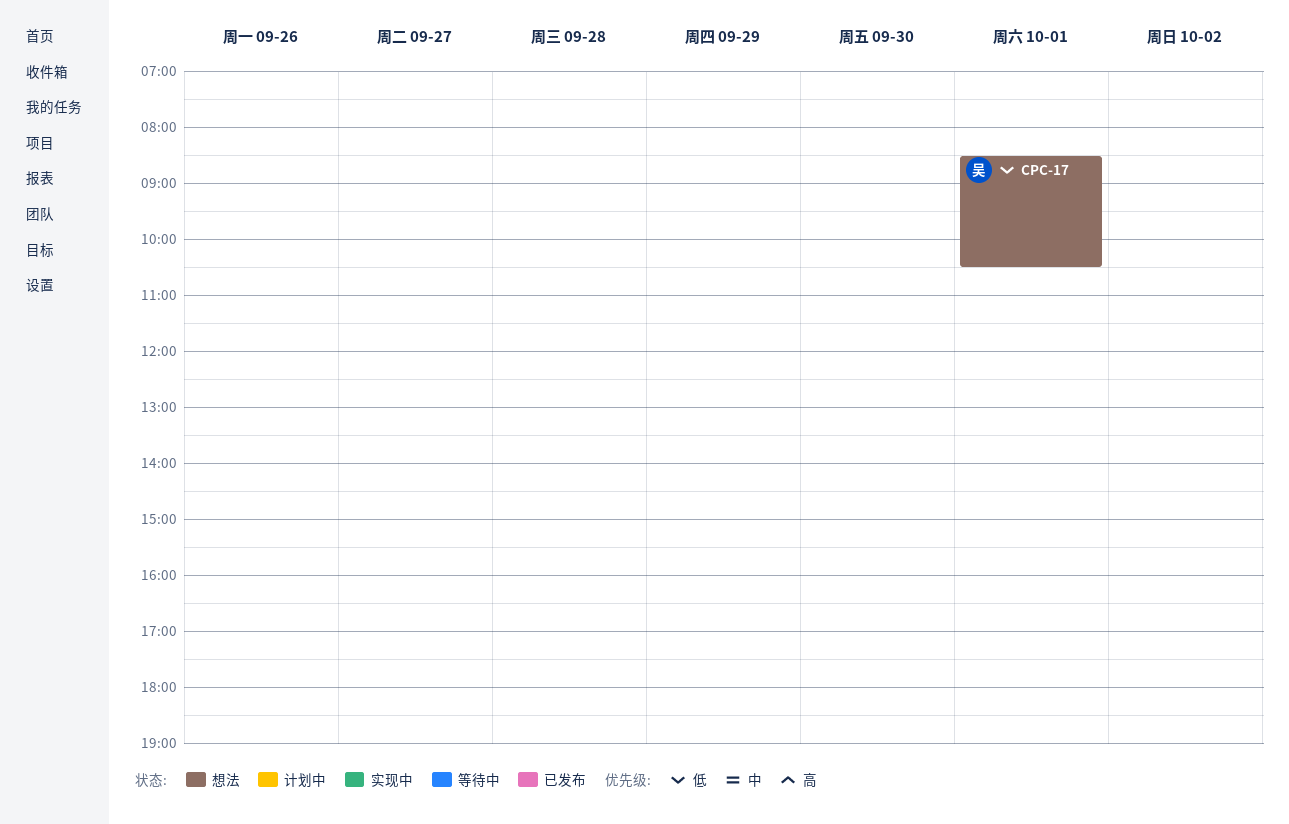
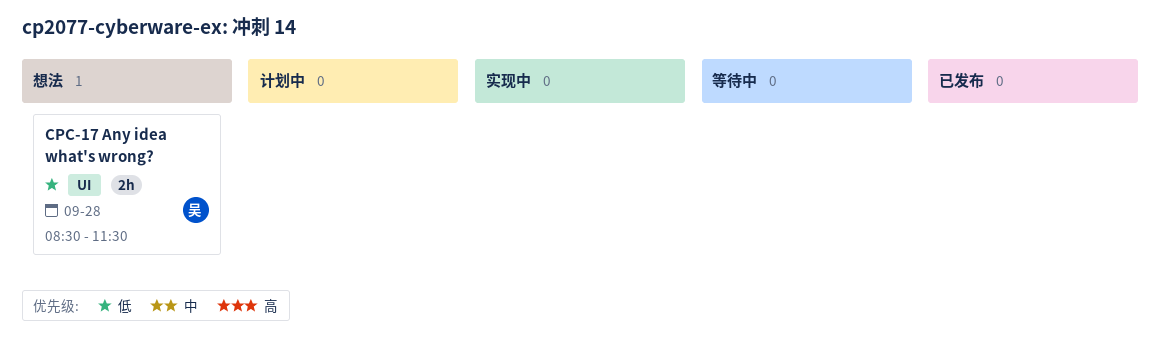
CPC-17, day: Oct 1 -> Sep 28
CPC-17, ends: 10:30 -> 11:30

